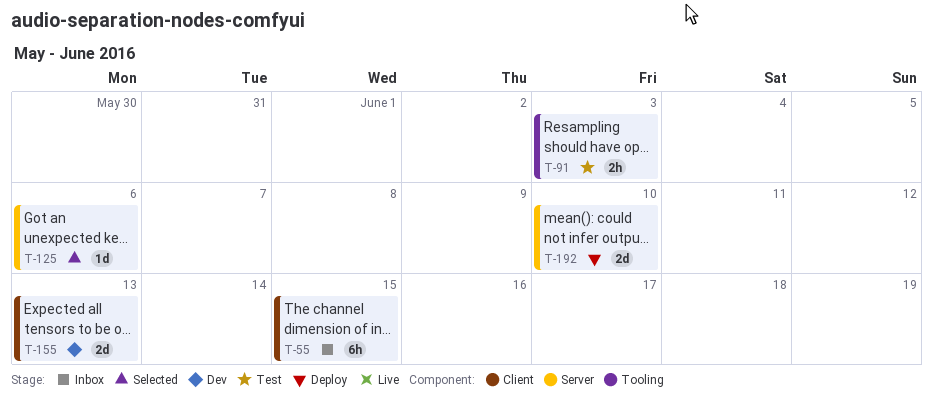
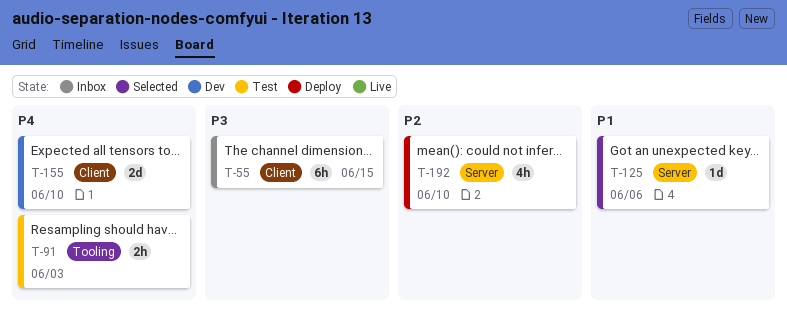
T-155, due: Jun 13 -> Jun 10
T-192, estimate: 2d -> 4h

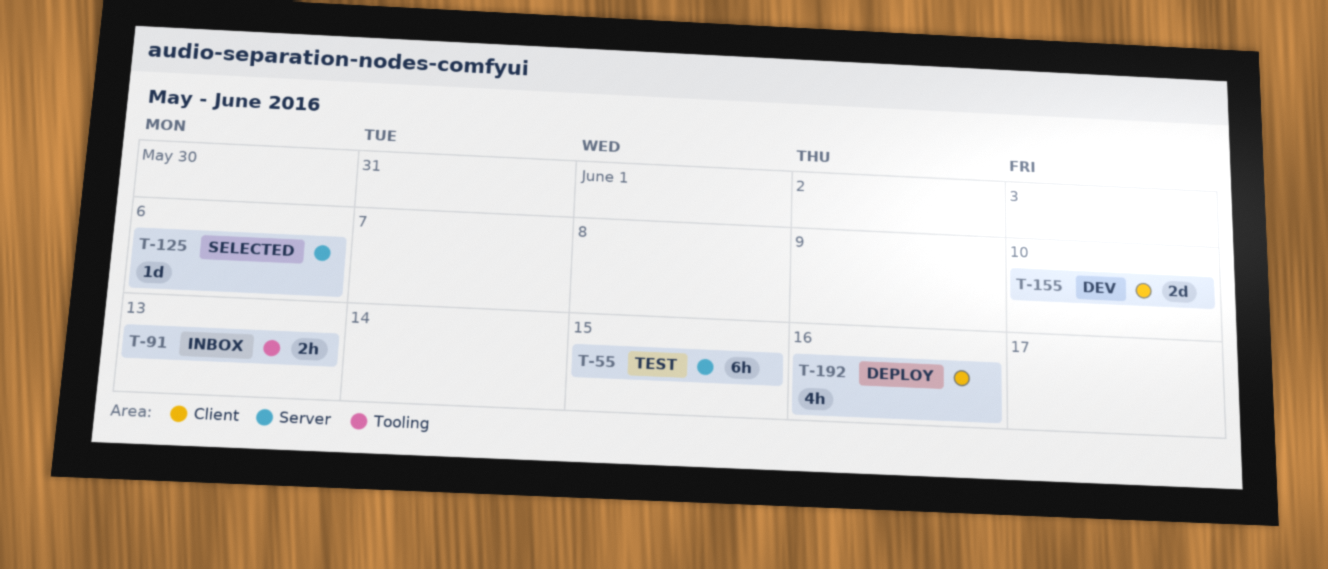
T-55, status: Inbox -> Test
T-55, label: Client -> Server
T-91, status: Test -> Inbox
T-91, due: Jun 3 -> Jun 13
T-192, label: Server -> Client
T-192, due: Jun 10 -> Jun 16

